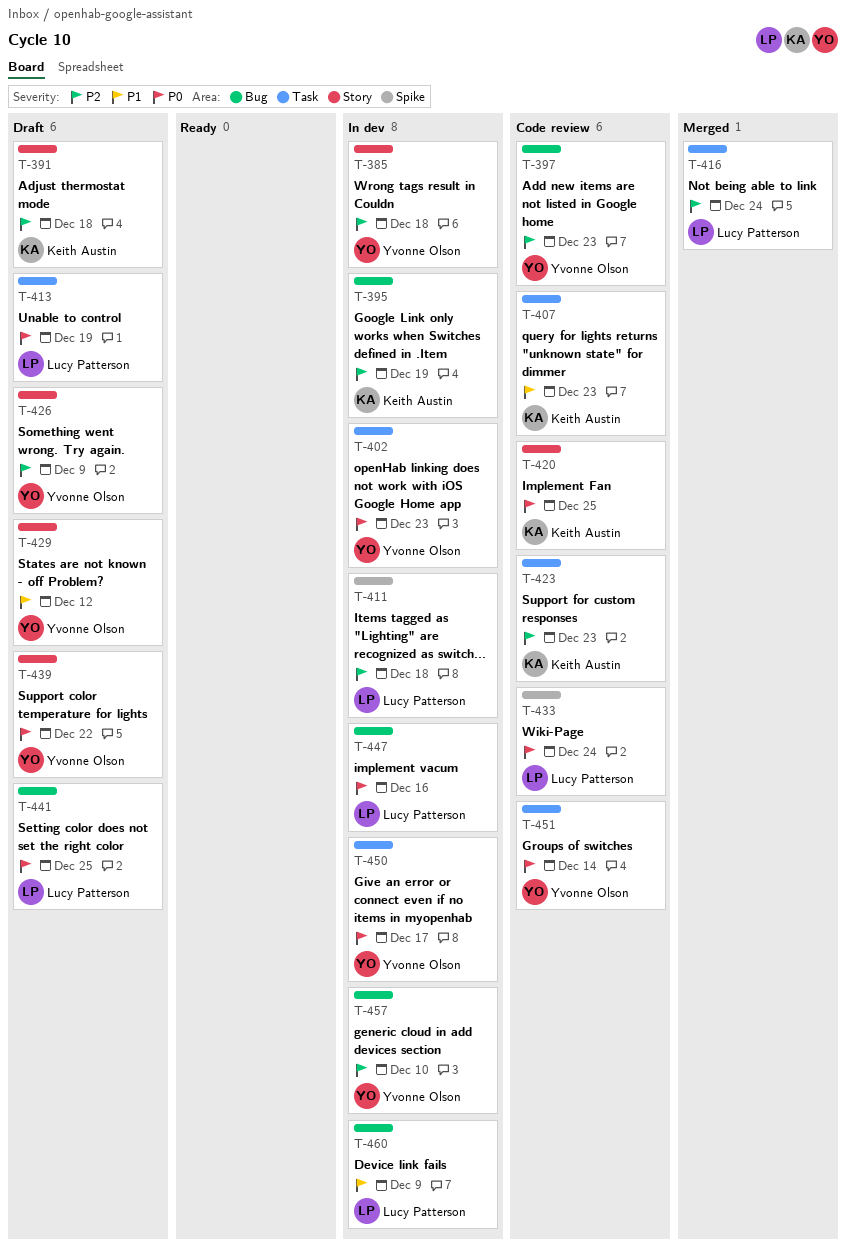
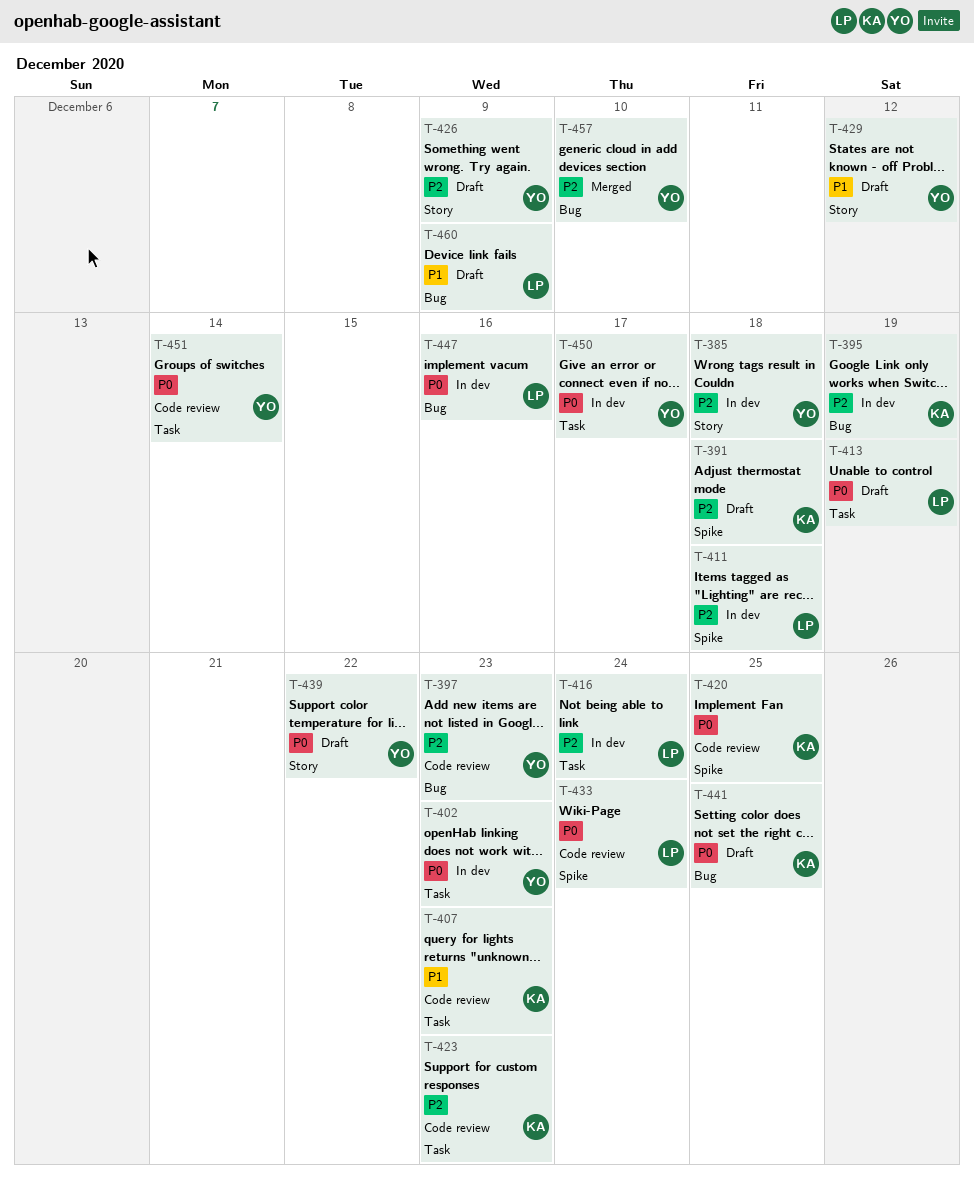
T-391, label: Story -> Spike
T-416, status: Merged -> In dev
T-420, label: Story -> Spike
T-441, owner: Lucy Patterson -> Keith Austin
T-457, status: In dev -> Merged
T-460, status: In dev -> Draft

